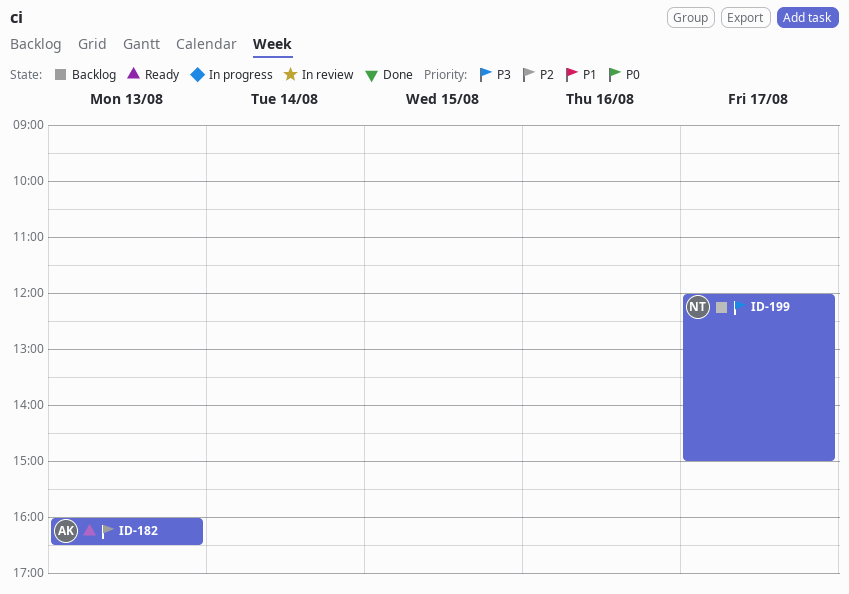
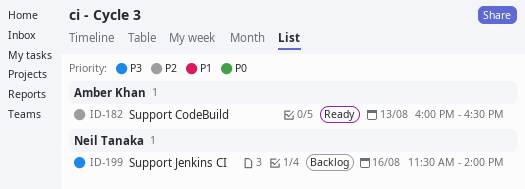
ID-199, day: Aug 17 -> Aug 16
ID-199, begins: 12:00 -> 11:30
ID-199, ends: 15:00 -> 14:00

